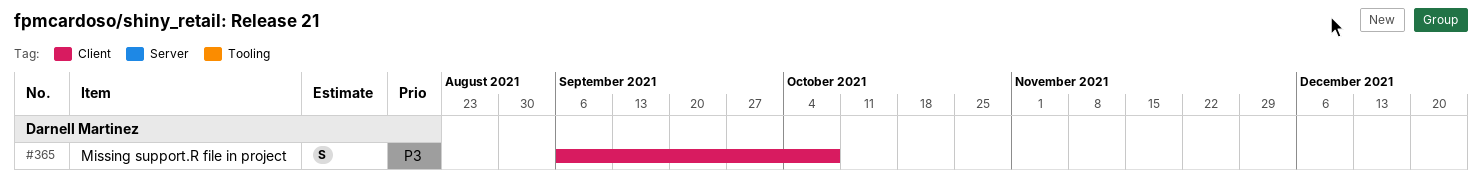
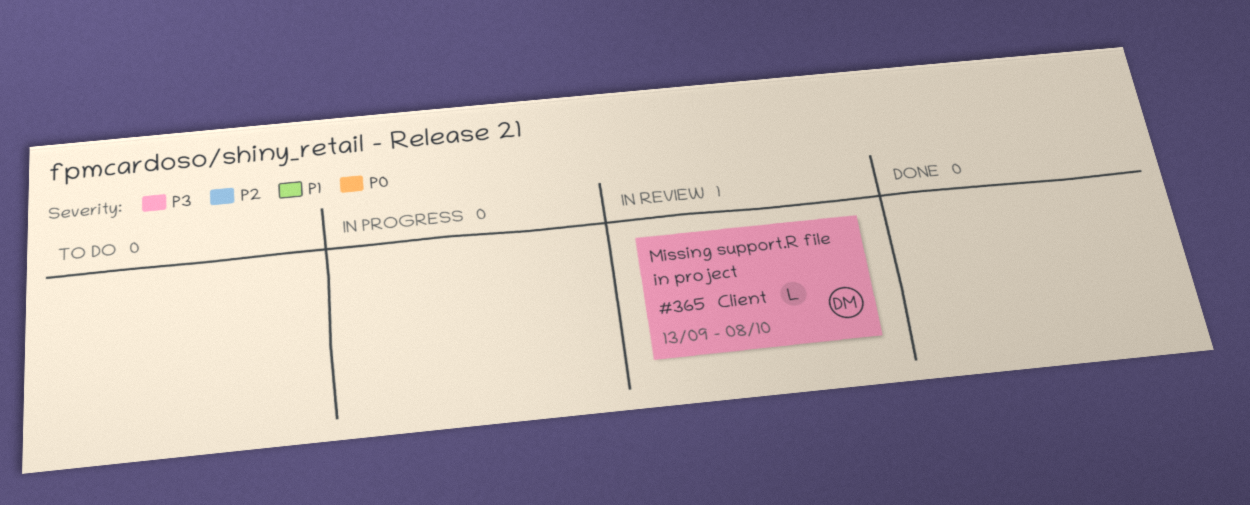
#365, estimate: S -> L
#365, start: Sep 6 -> Sep 13

